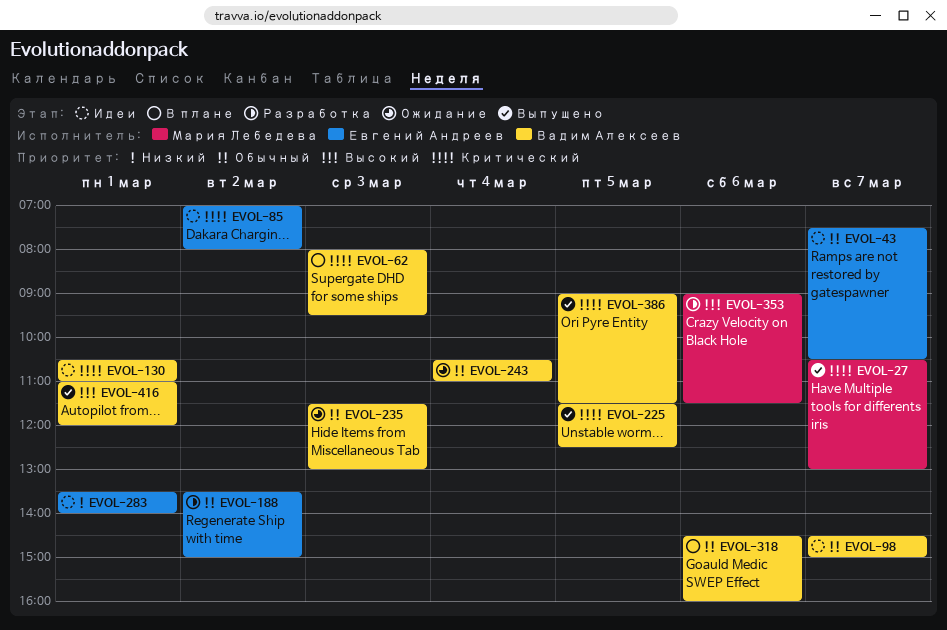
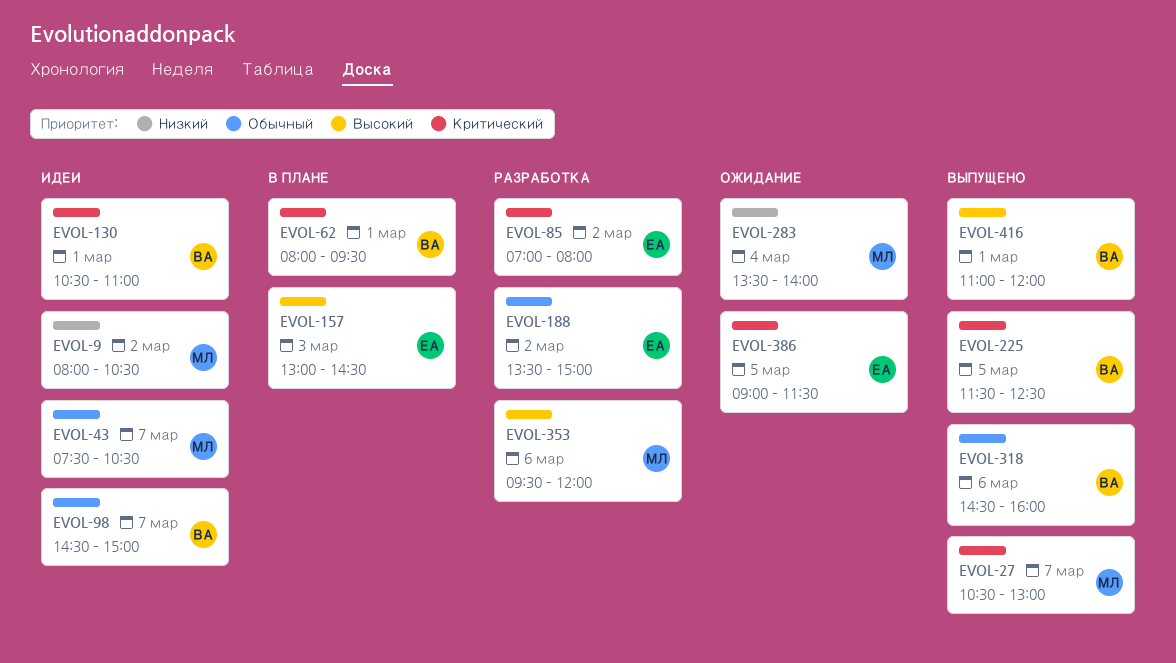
EVOL-9: none -> present
EVOL-43, owner: Евгений Андреев -> Мария Лебедева
EVOL-62, day: Mar 3 -> Mar 1
EVOL-85, status: Идеи -> Разработка
EVOL-157: none -> present
EVOL-235: present -> none
EVOL-243: present -> none
EVOL-283, status: Идеи -> Ожидание
EVOL-283, owner: Евгений Андреев -> Мария Лебедева
EVOL-283, day: Mar 1 -> Mar 4
EVOL-318, status: В плане -> Выпущено
EVOL-353, begins: 09:00 -> 09:30
EVOL-353, ends: 11:30 -> 12:00
EVOL-386, status: Выпущено -> Ожидание
EVOL-386, owner: Вадим Алексеев -> Евгений Андреев

